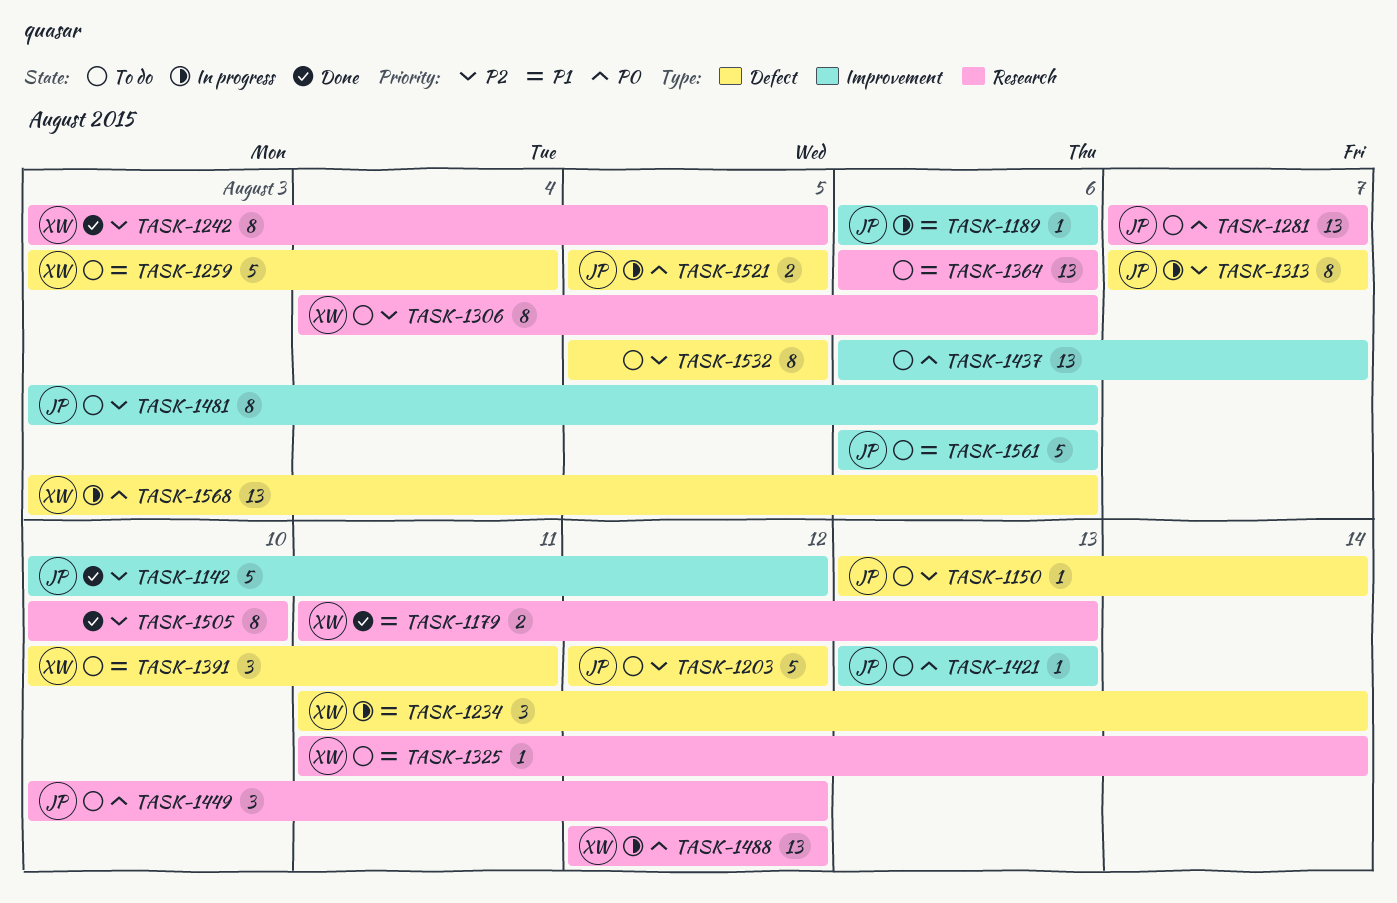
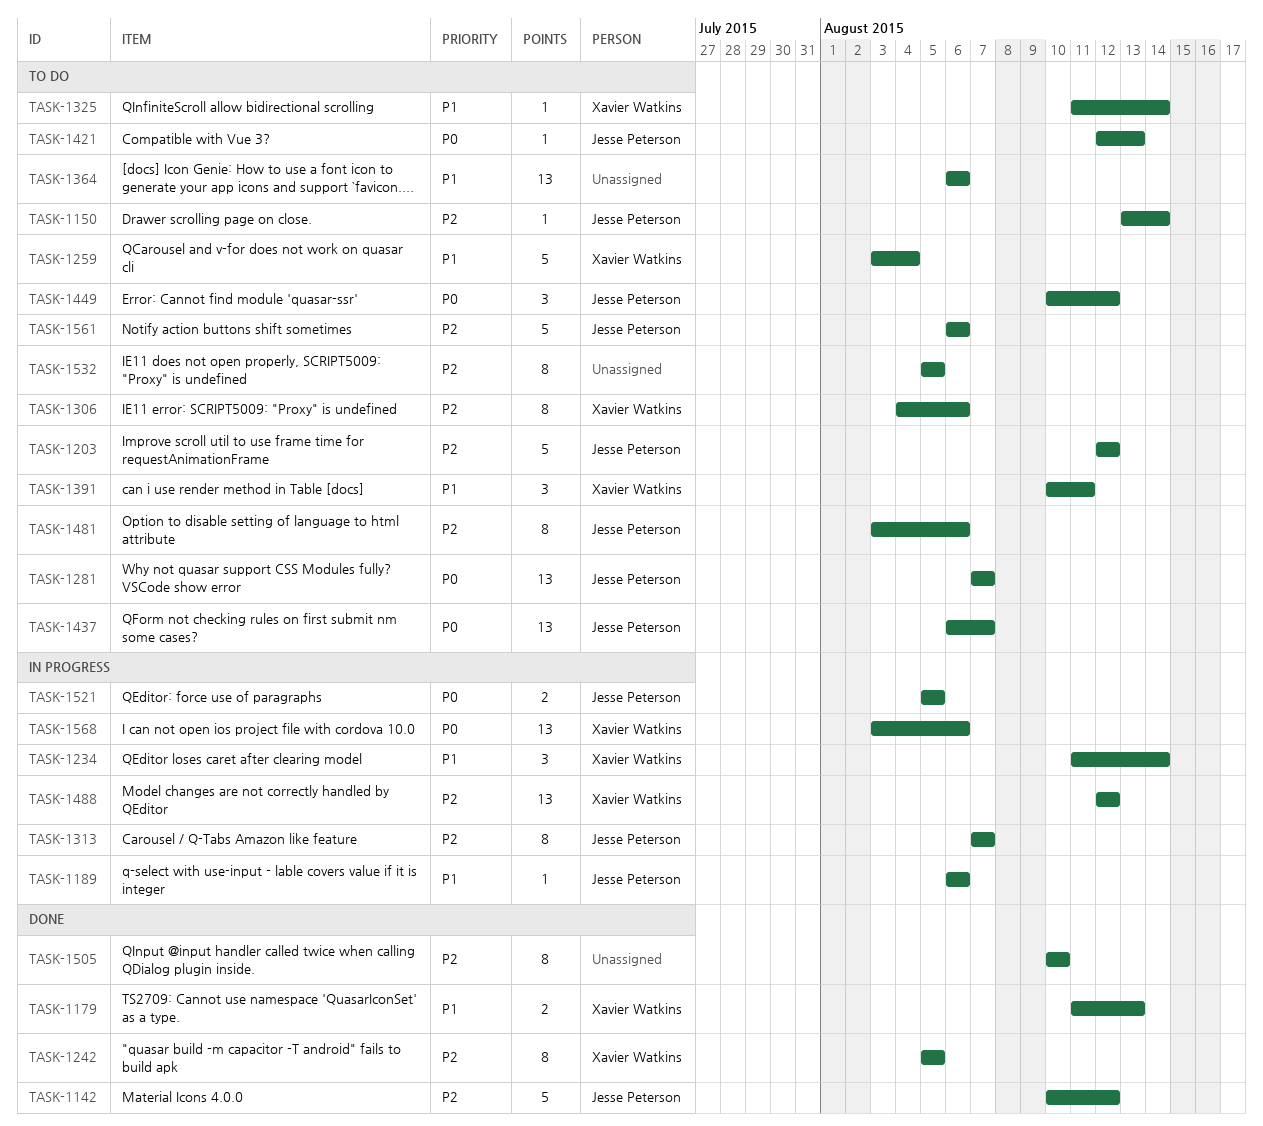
TASK-1242, start: Aug 3 -> Aug 5
TASK-1421, start: Aug 13 -> Aug 12
TASK-1437, owner: none -> Jesse Peterson
TASK-1488, priority: P0 -> P2
TASK-1561, priority: P1 -> P2

